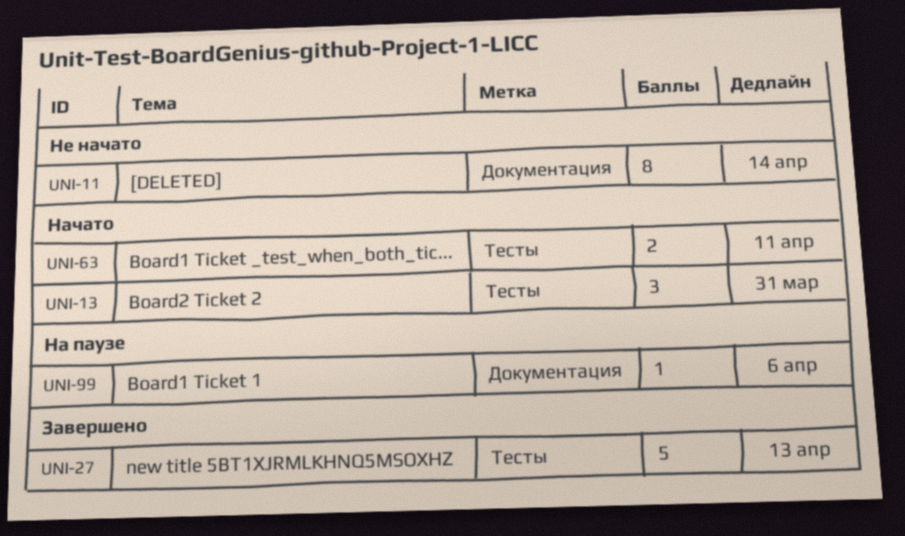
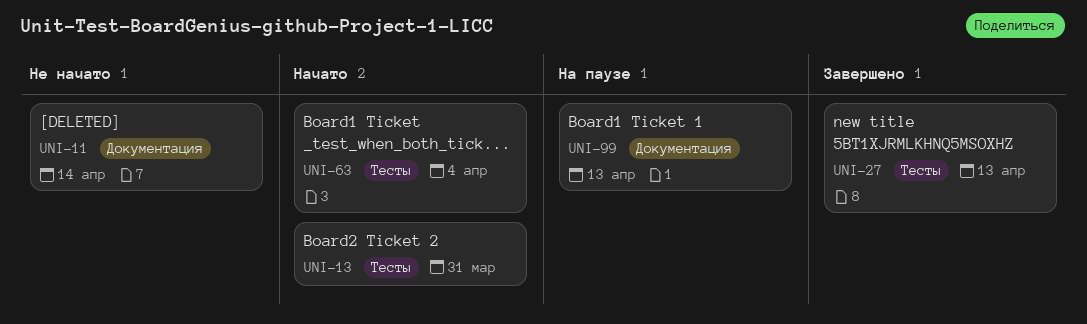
UNI-63, due: Apr 11 -> Apr 4
UNI-99, due: Apr 6 -> Apr 13

